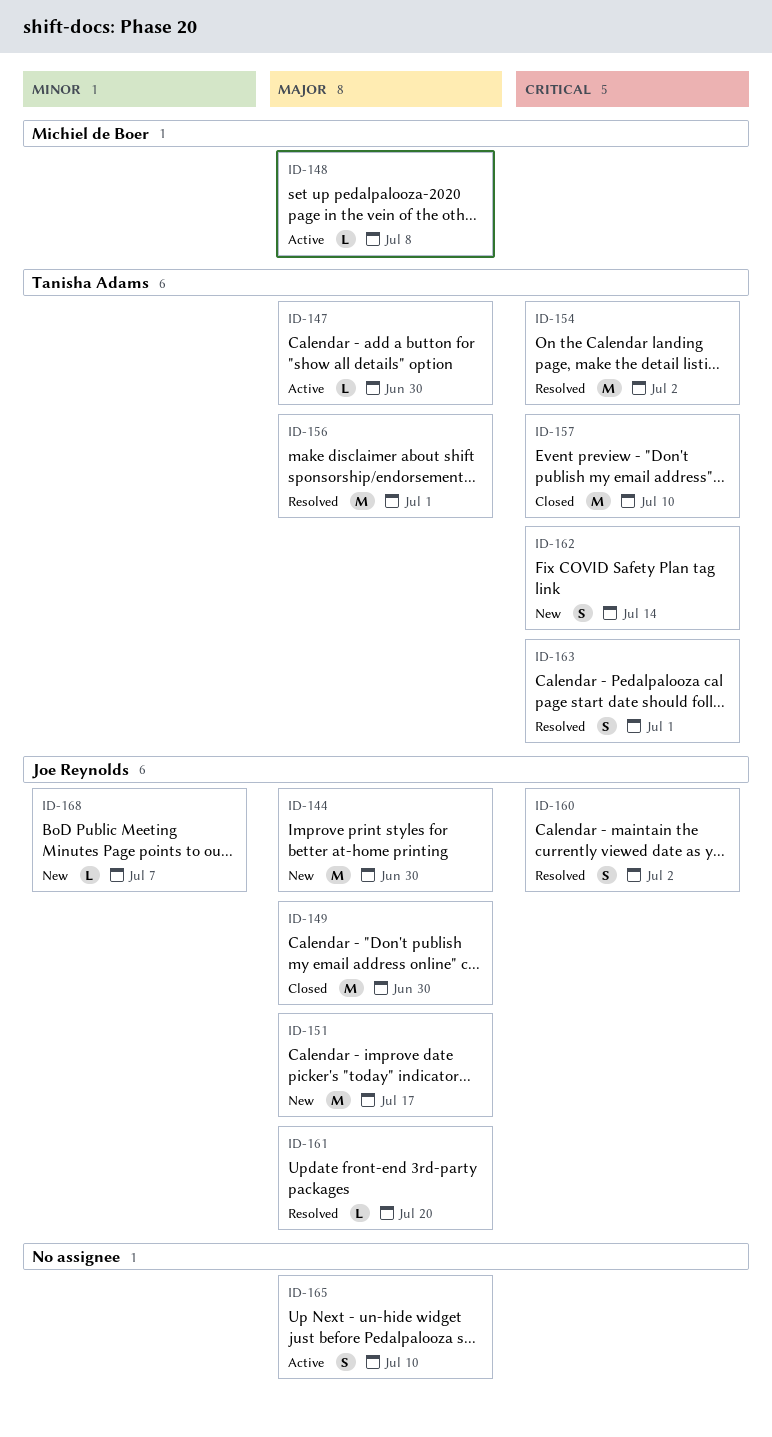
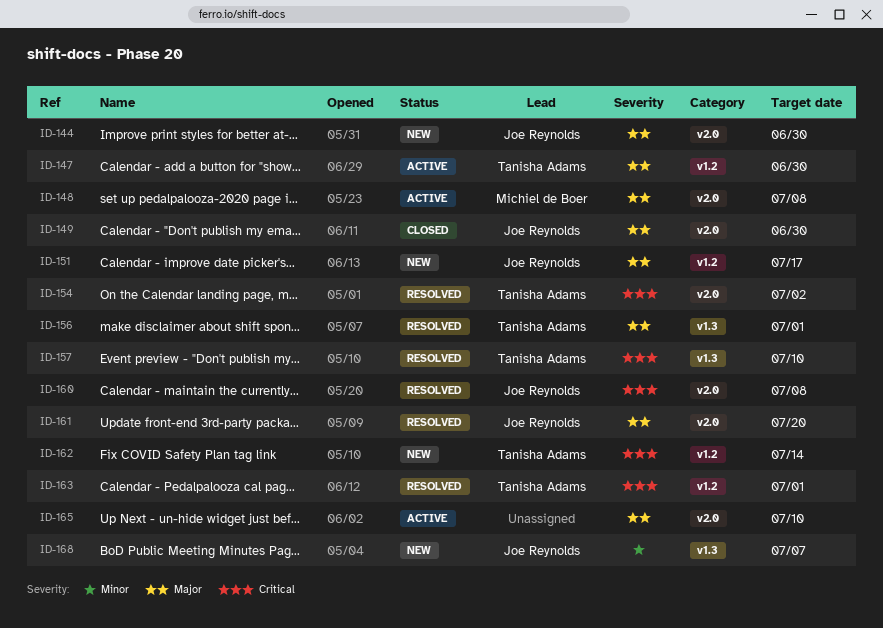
ID-157, status: Closed -> Resolved
ID-160, due: Jul 2 -> Jul 8

